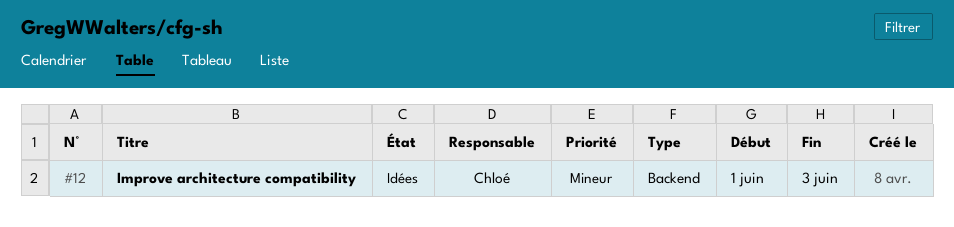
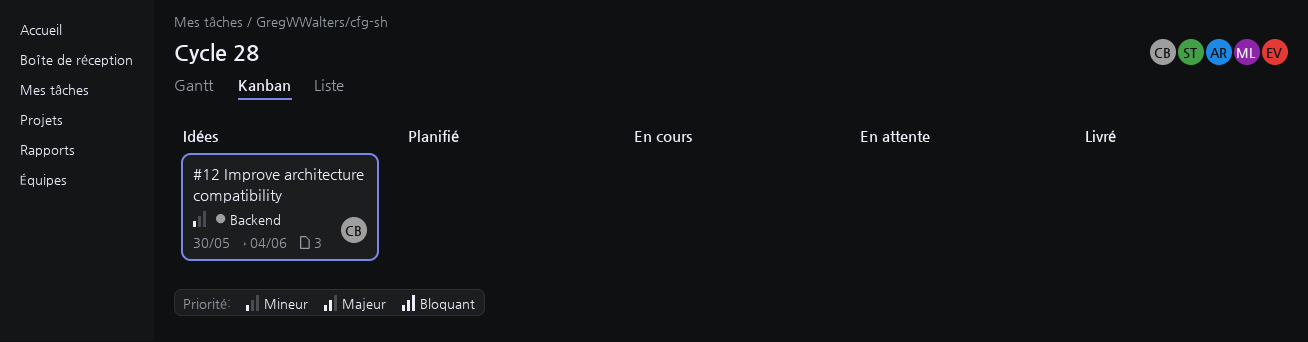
#12, start: Jun 1 -> May 30
#12, due: Jun 3 -> Jun 4

